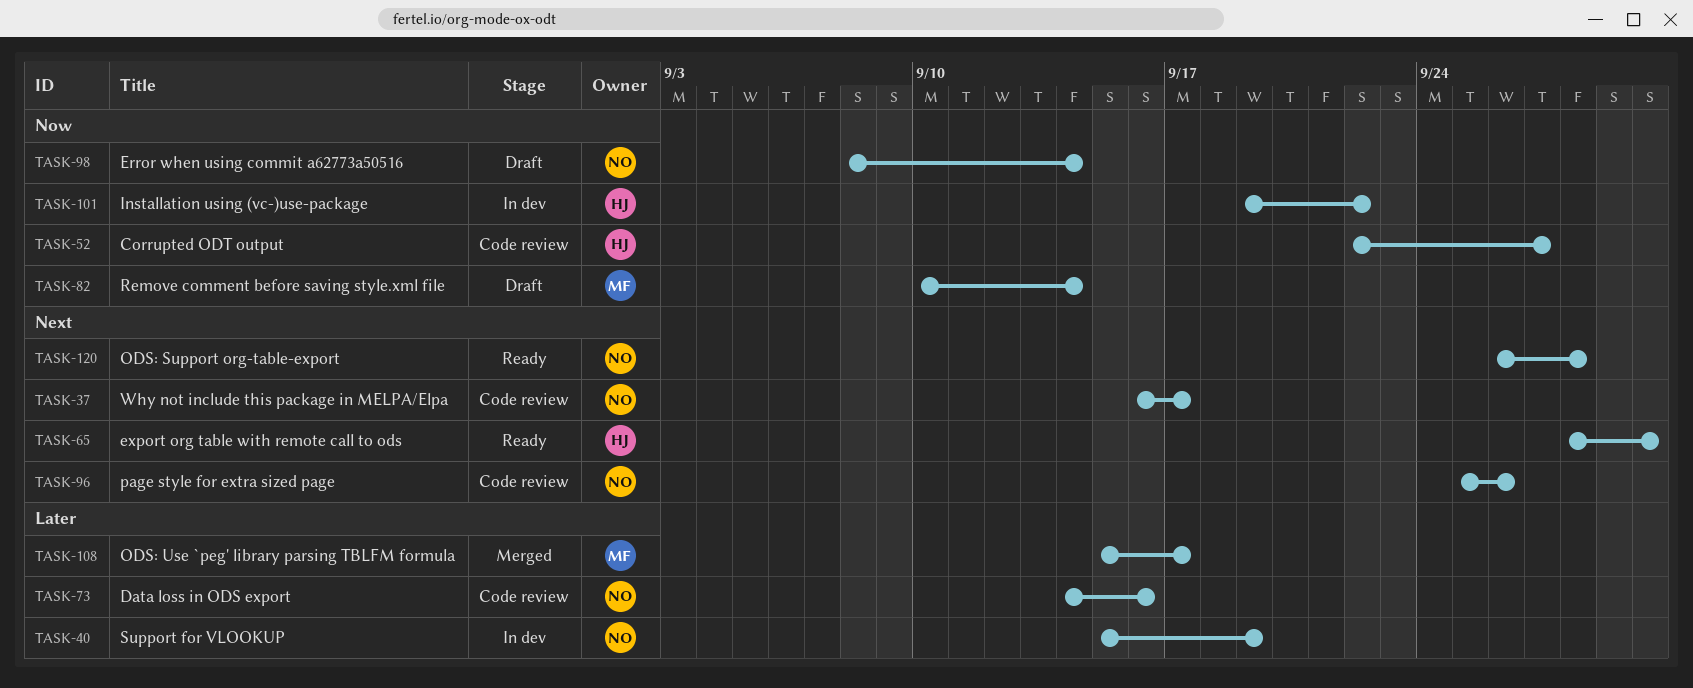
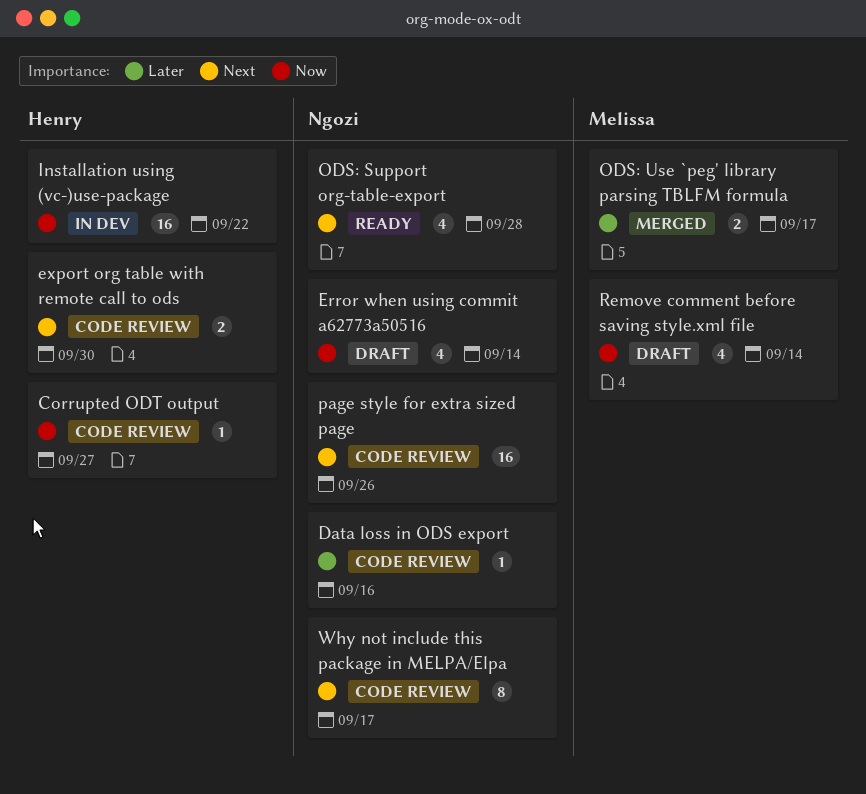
export org table with remote call to ods, status: Ready -> Code review
Support for VLOOKUP: present -> none

